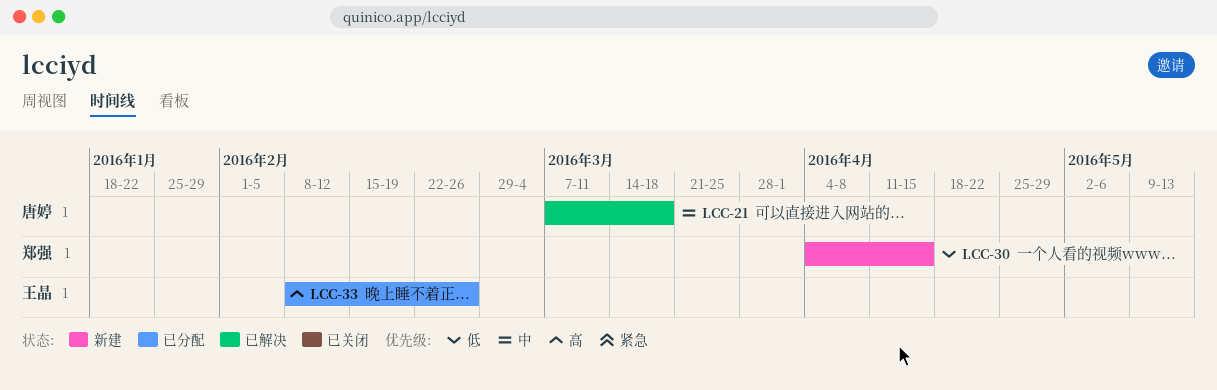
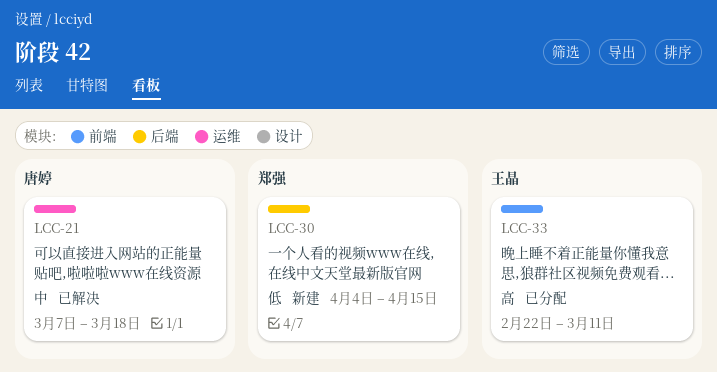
LCC-33, start: Feb 8 -> Feb 22
LCC-33, due: Feb 26 -> Mar 11

